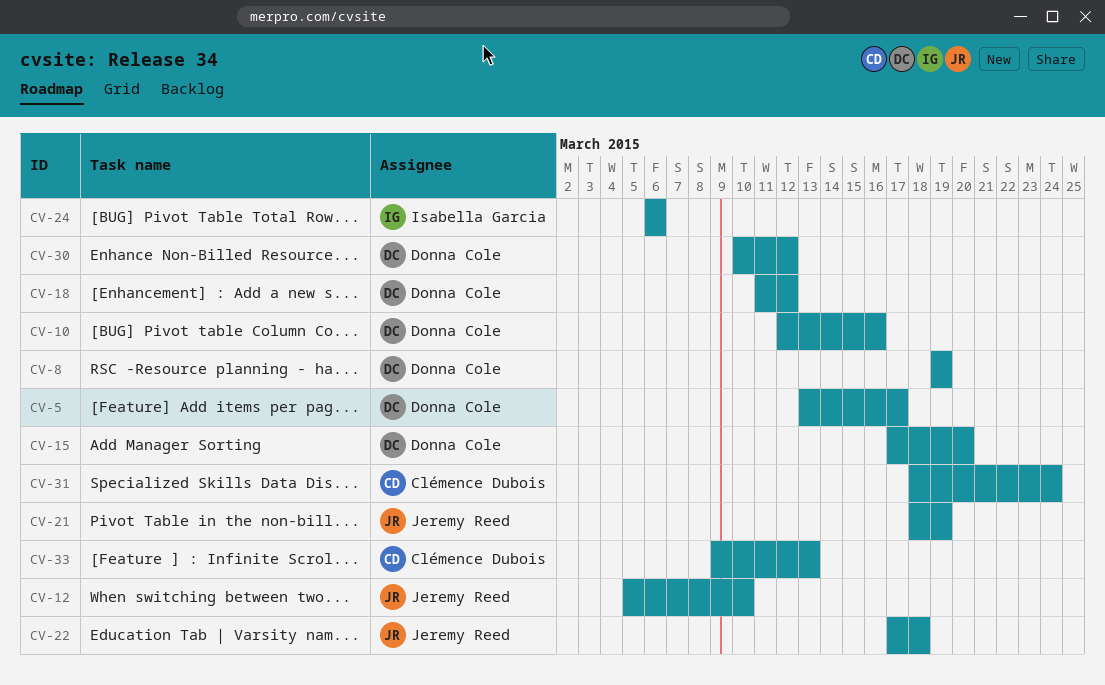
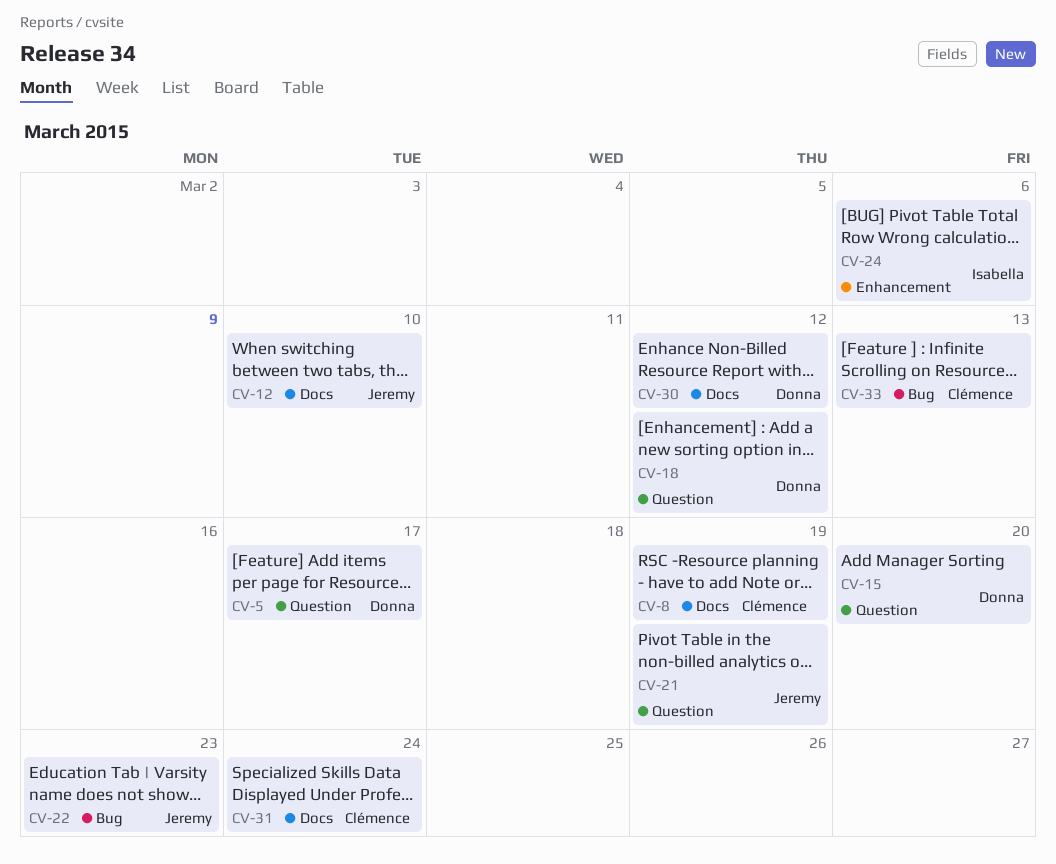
CV-8, owner: Donna Cole -> Clémence Dubois
CV-10: present -> none
CV-22, due: Mar 18 -> Mar 23

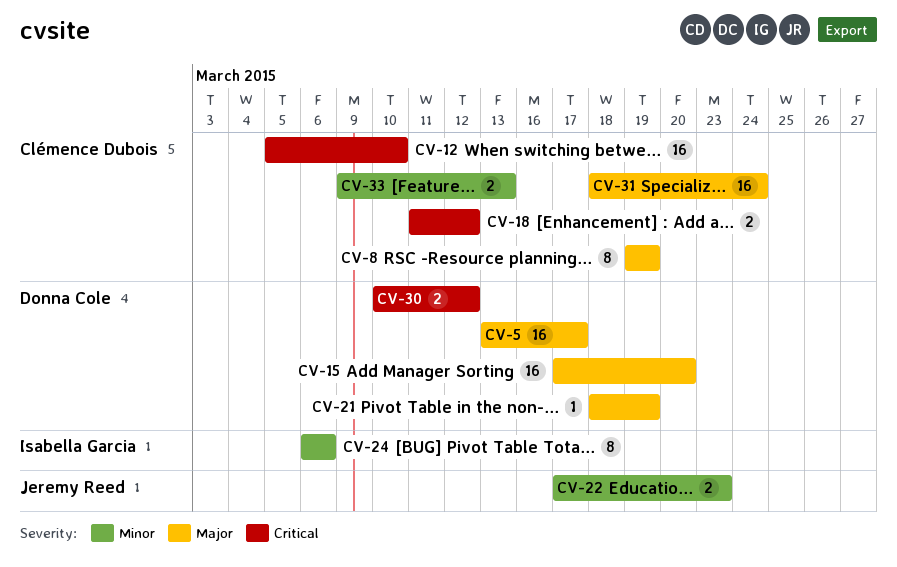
CV-12, owner: Jeremy Reed -> Clémence Dubois
CV-18, owner: Donna Cole -> Clémence Dubois
CV-21, owner: Jeremy Reed -> Donna Cole

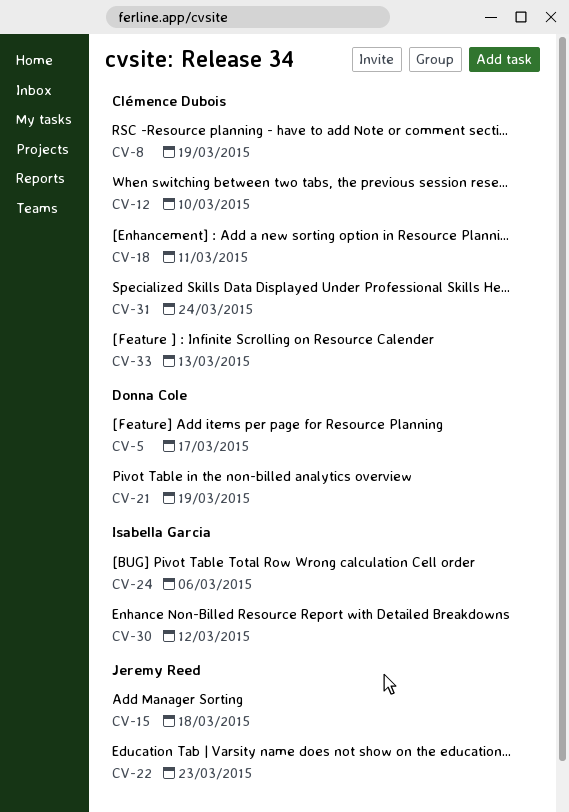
CV-15, owner: Donna Cole -> Jeremy Reed
CV-15, due: Mar 20 -> Mar 18
CV-18, due: Mar 12 -> Mar 11
CV-30, owner: Donna Cole -> Isabella Garcia

